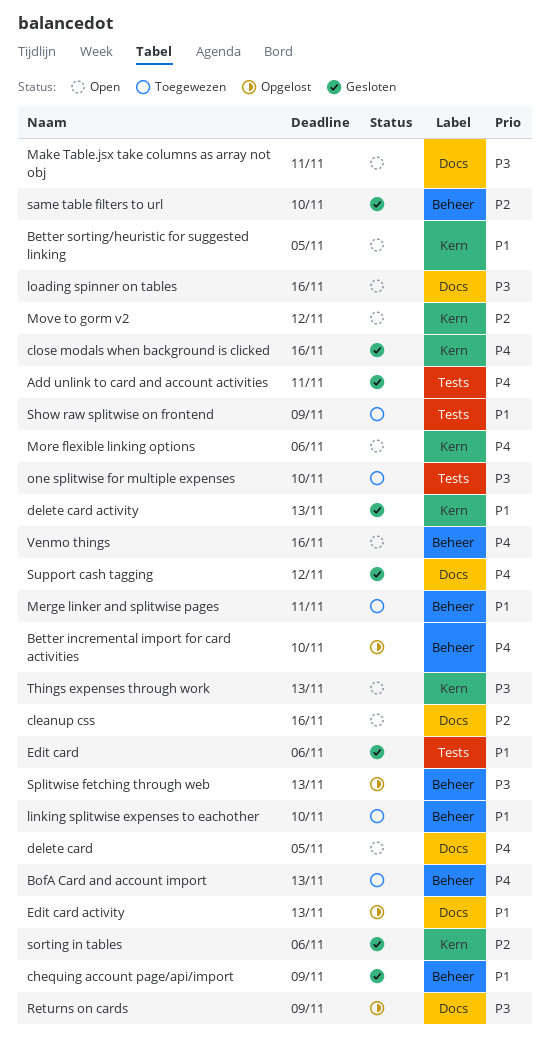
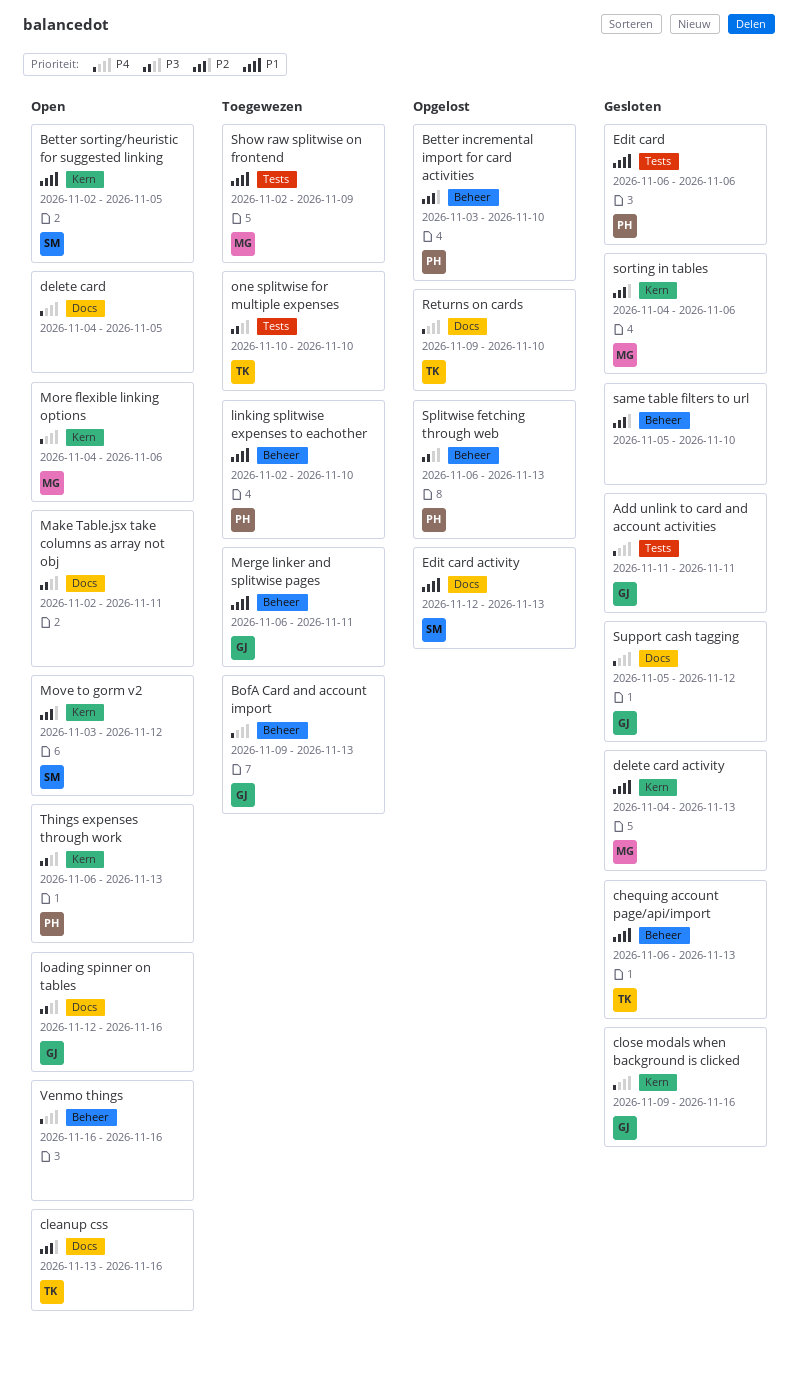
Better incremental import for card activities, priority: P4 -> P2
chequing account page/api/import, due: Nov 9 -> Nov 13
Returns on cards, priority: P3 -> P4
Returns on cards, due: Nov 9 -> Nov 10

